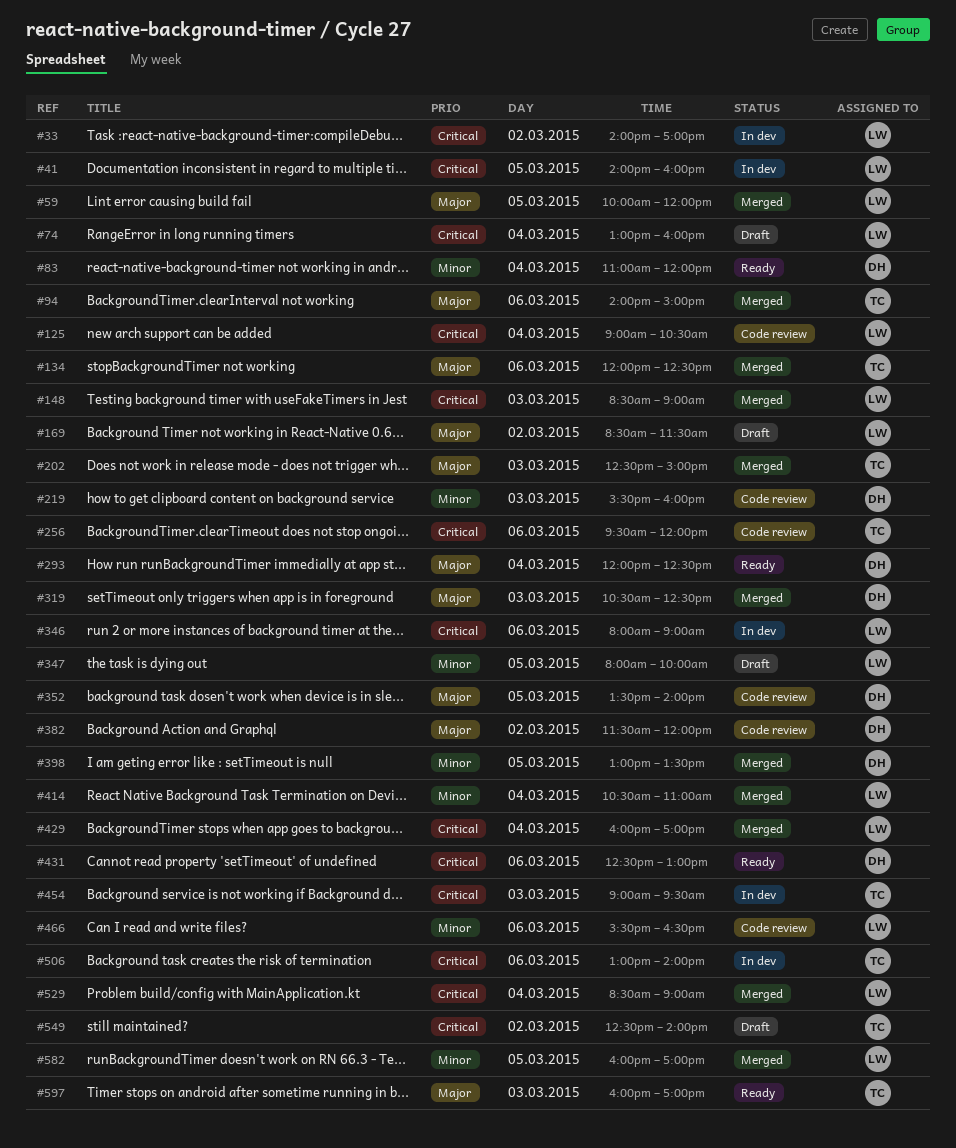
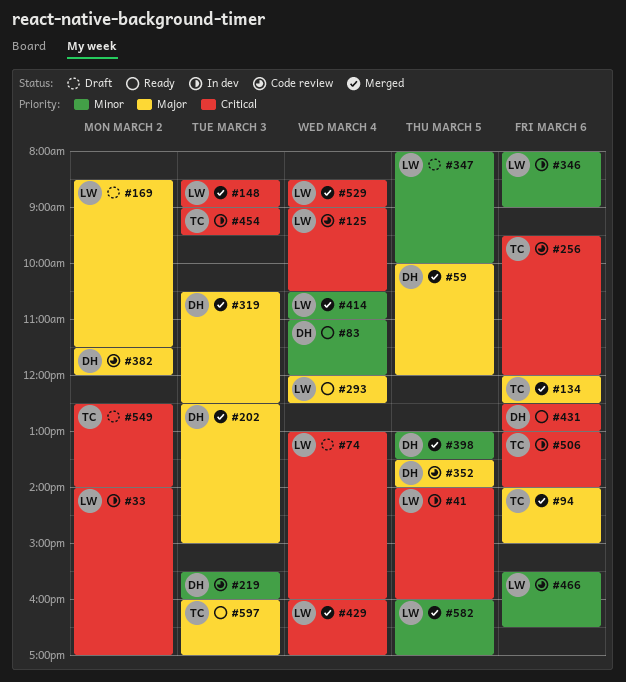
#59, owner: LW -> DH
#202, owner: TC -> DH
#293, owner: DH -> LW
#346, priority: Critical -> Minor

